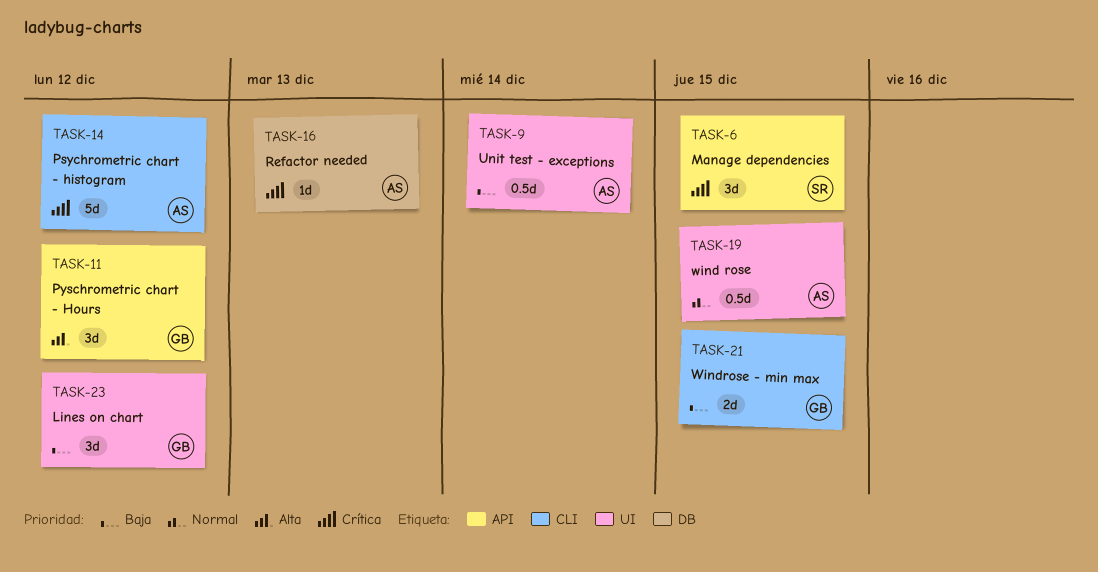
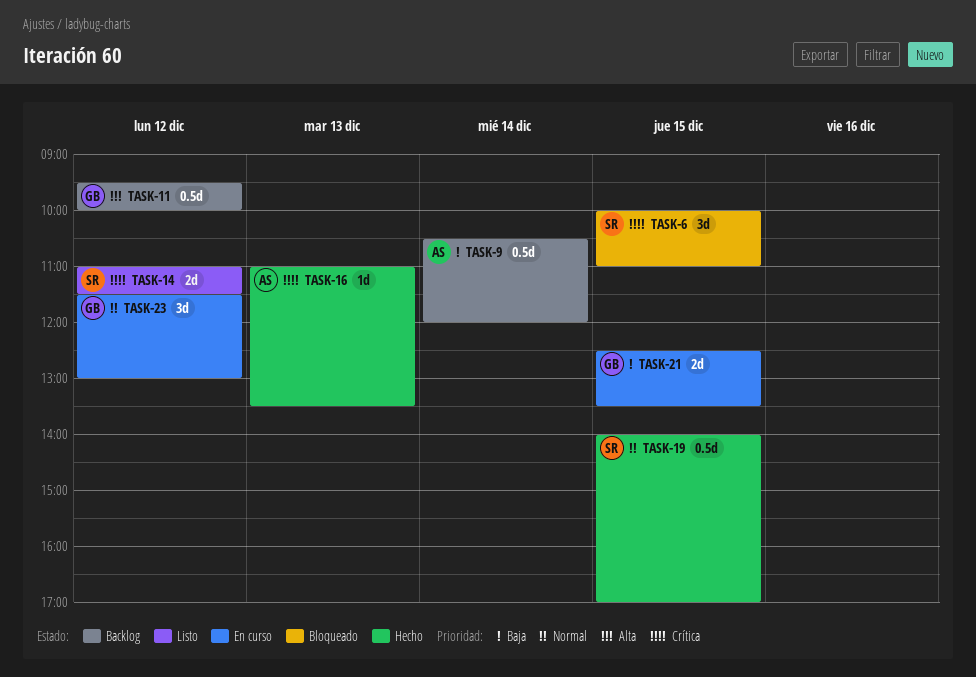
TASK-11, estimate: 3d -> 0.5d
TASK-14, owner: AS -> SR
TASK-14, estimate: 5d -> 2d
TASK-19, owner: AS -> SR
TASK-23, priority: Baja -> Normal

